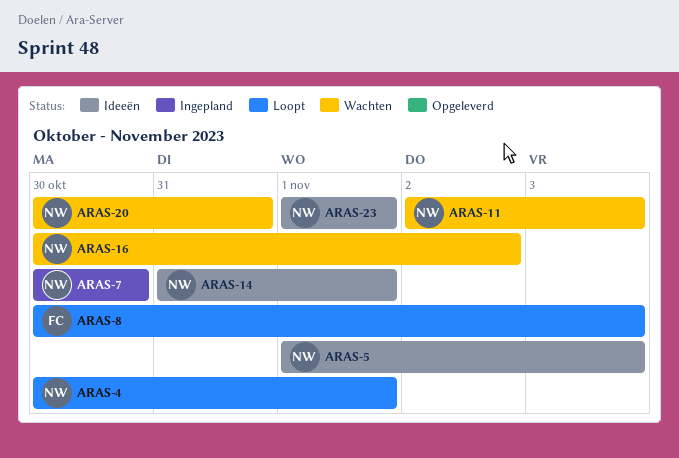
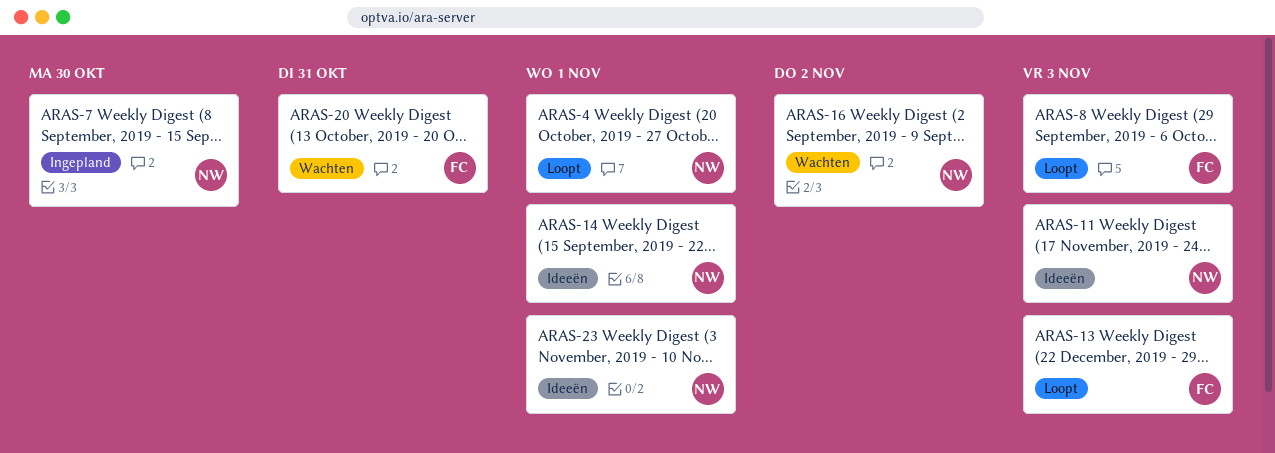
ARAS-5: present -> none
ARAS-11, status: Wachten -> Ideeën
ARAS-13: none -> present
ARAS-20, owner: NW -> FC

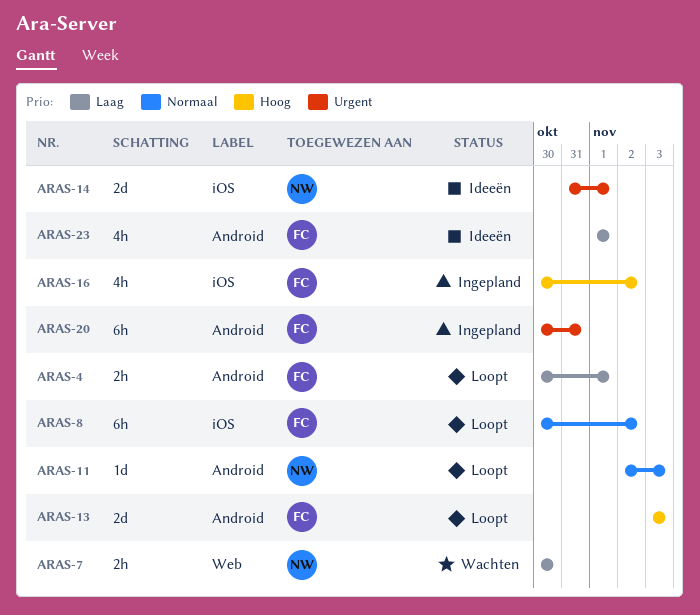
ARAS-4, owner: NW -> FC
ARAS-7, status: Ingepland -> Wachten
ARAS-8, due: Nov 3 -> Nov 2
ARAS-11, status: Ideeën -> Loopt
ARAS-16, status: Wachten -> Ingepland
ARAS-16, owner: NW -> FC
ARAS-20, status: Wachten -> Ingepland
ARAS-23, owner: NW -> FC

